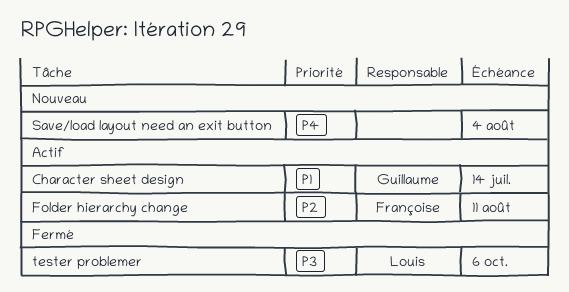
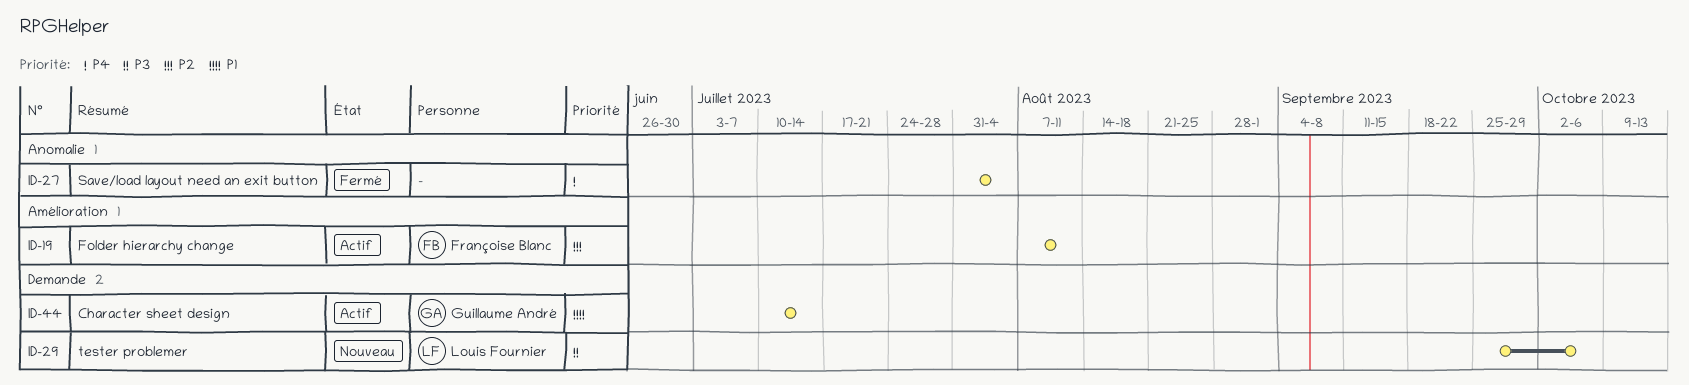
Save/load layout need an exit button, status: Nouveau -> Fermé
tester problemer, status: Fermé -> Nouveau

